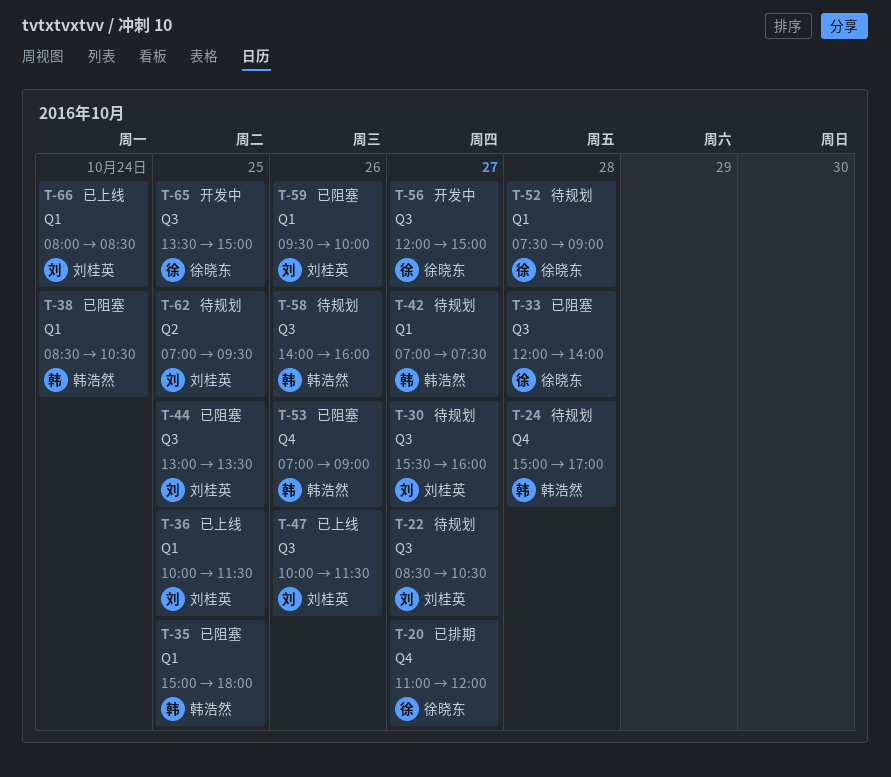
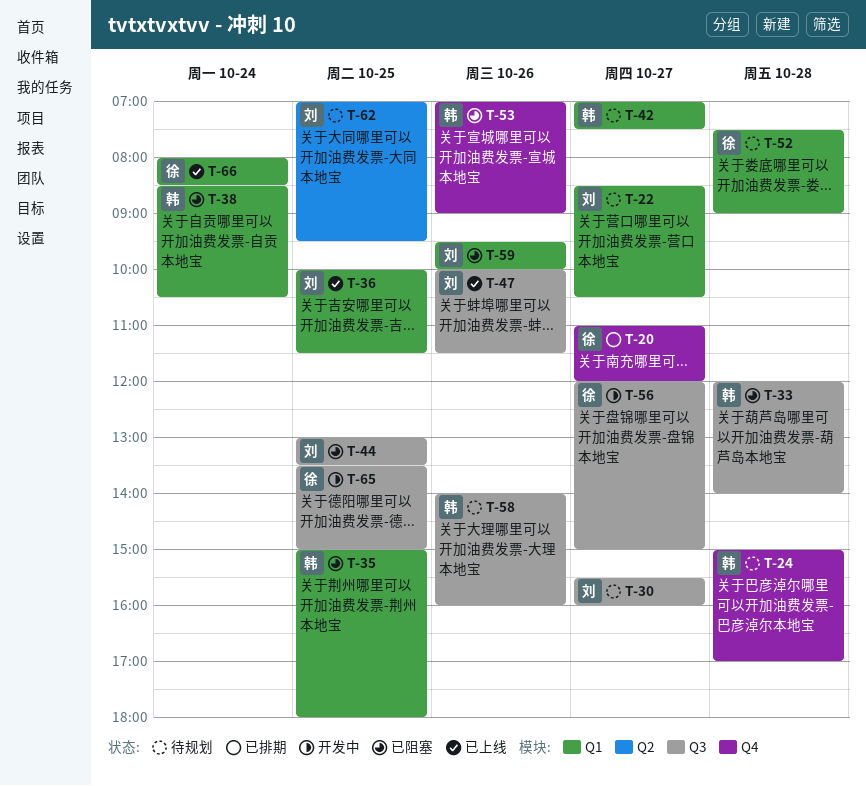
T-22, label: Q3 -> Q1
T-33, owner: 徐晓东 -> 韩浩然
T-66, owner: 刘桂英 -> 徐晓东

